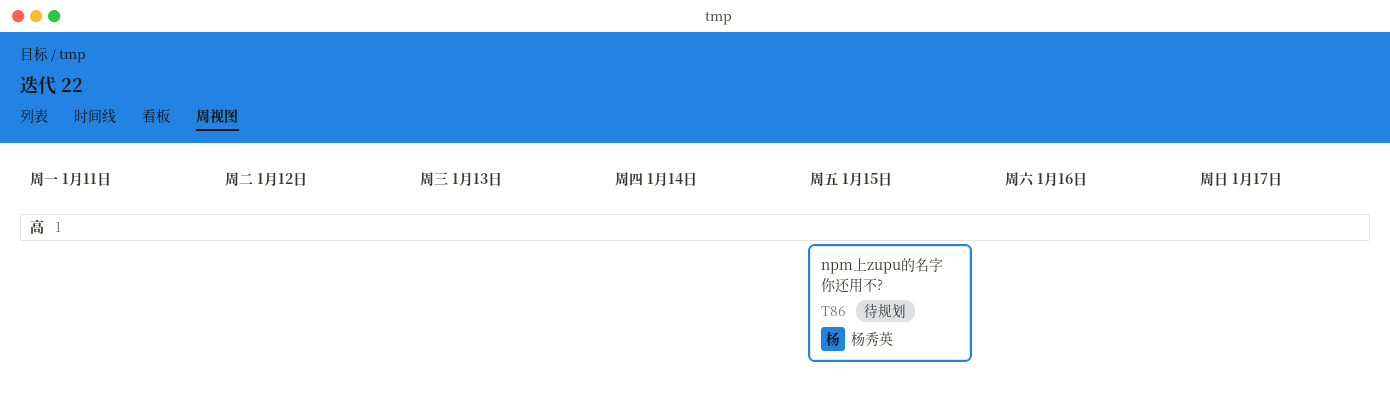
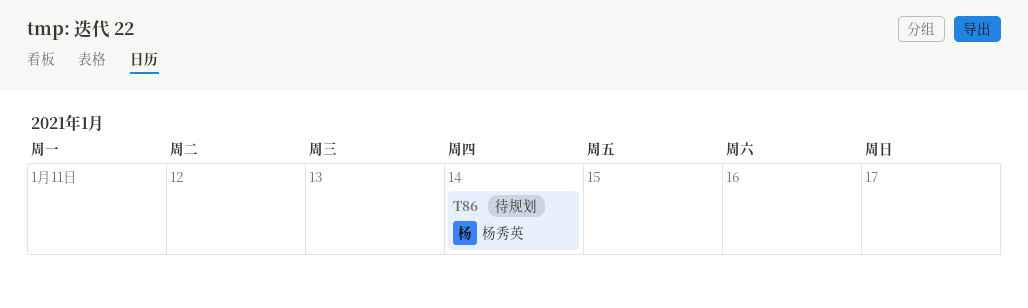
T86, due: Jan 15 -> Jan 14

